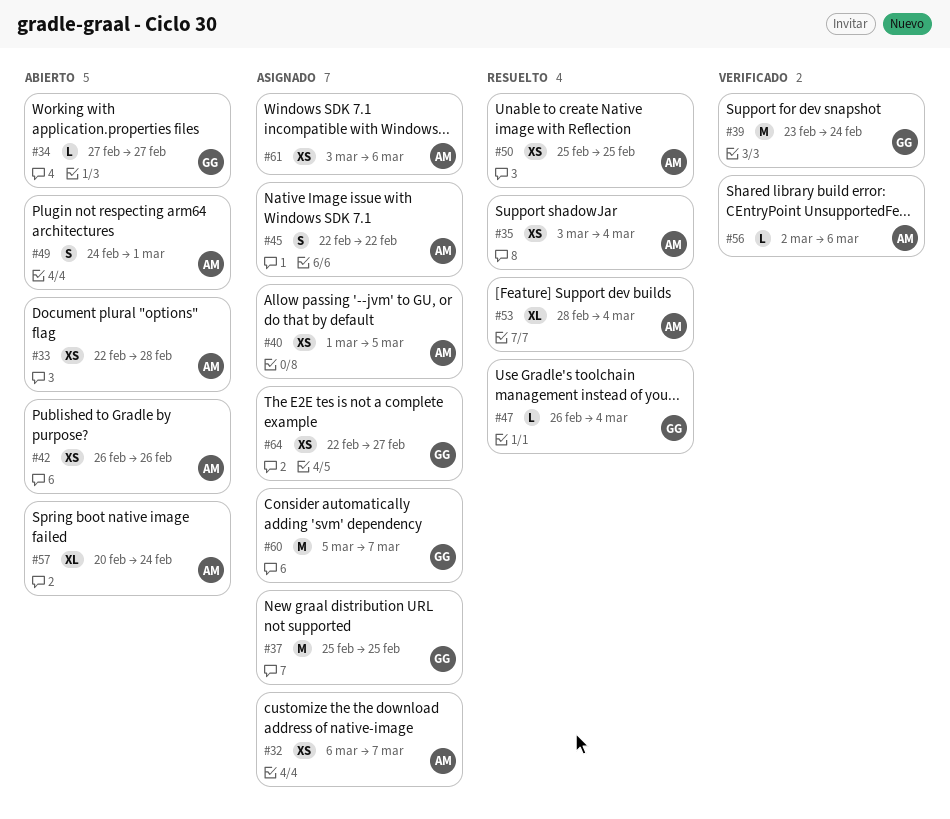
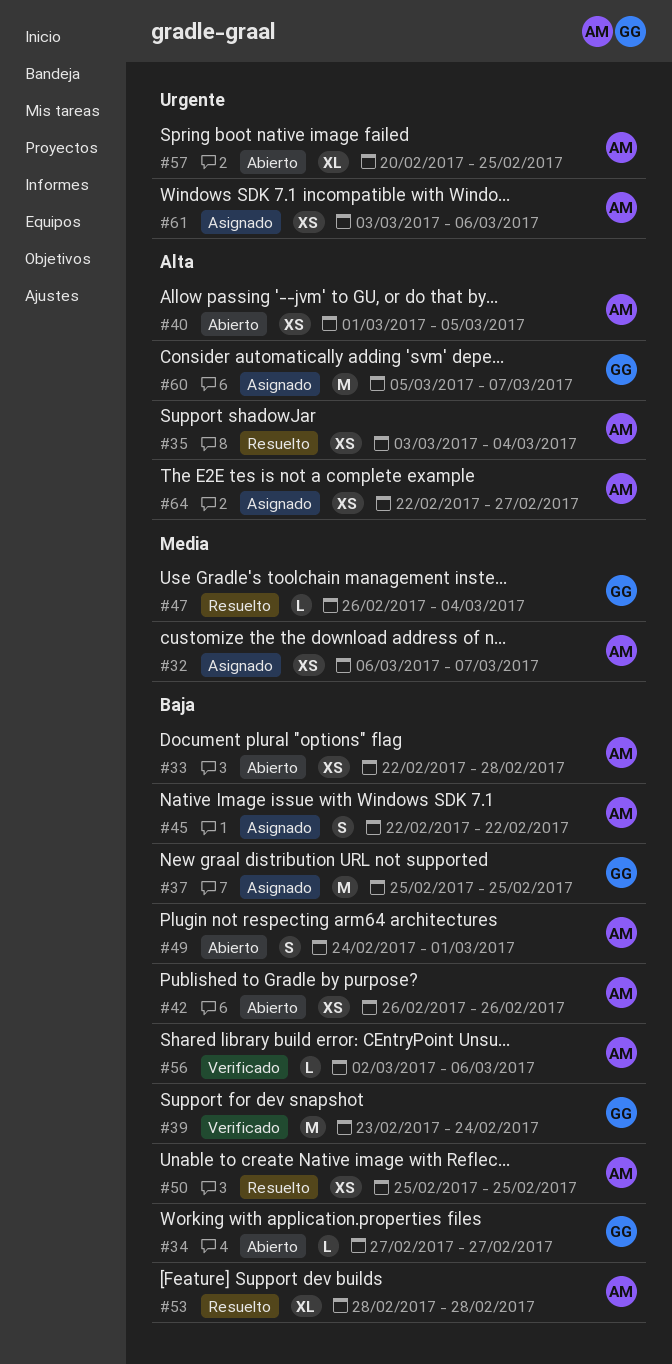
#40, status: Asignado -> Abierto
#53, due: Mar 4 -> Feb 28
#57, due: Feb 24 -> Feb 25
#64, owner: GG -> AM

